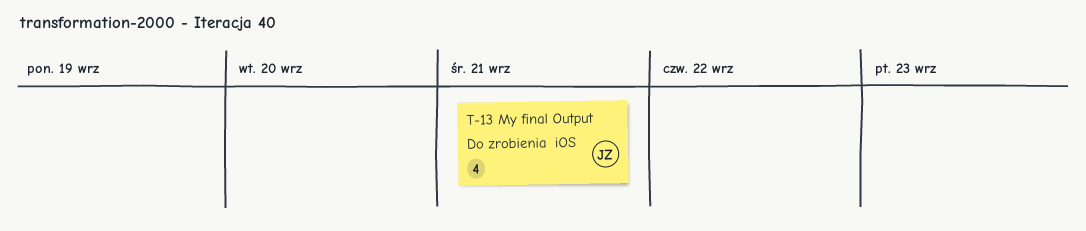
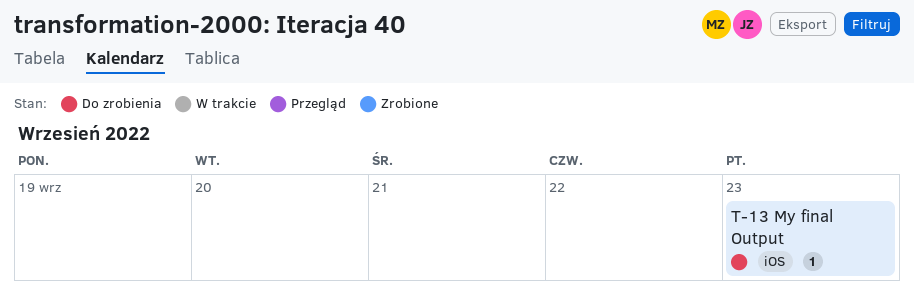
T-13, estimate: 4 -> 1
T-13, due: Sep 21 -> Sep 23

